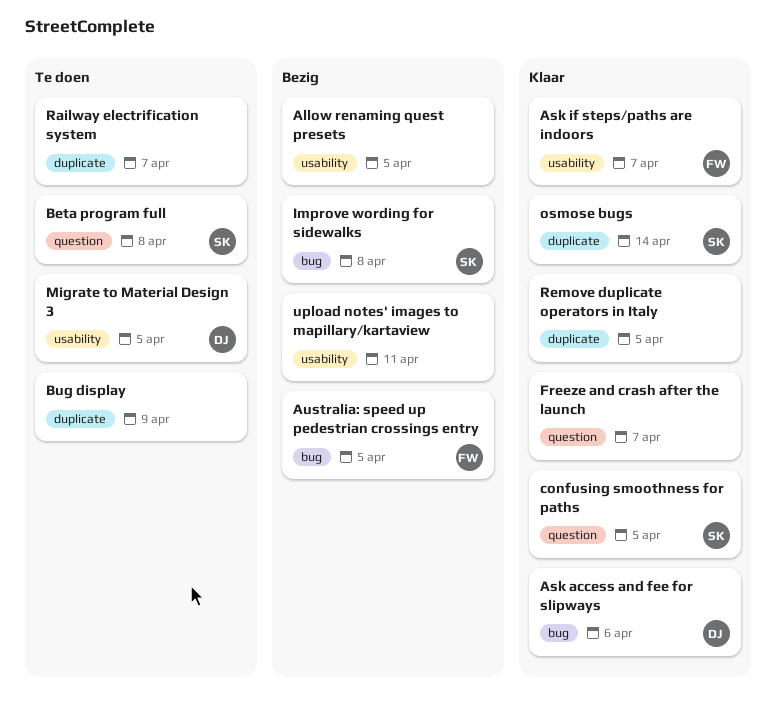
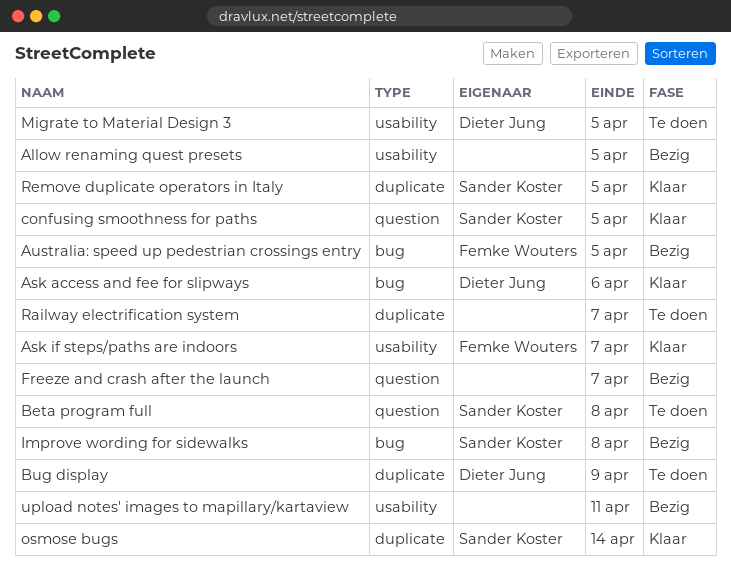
Bug display, owner: none -> Dieter Jung
Freeze and crash after the launch, status: Klaar -> Bezig
Remove duplicate operators in Italy, owner: none -> Sander Koster

